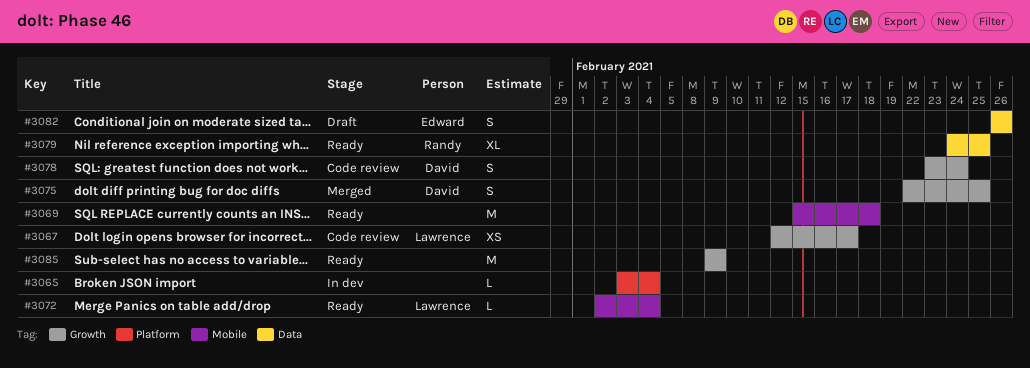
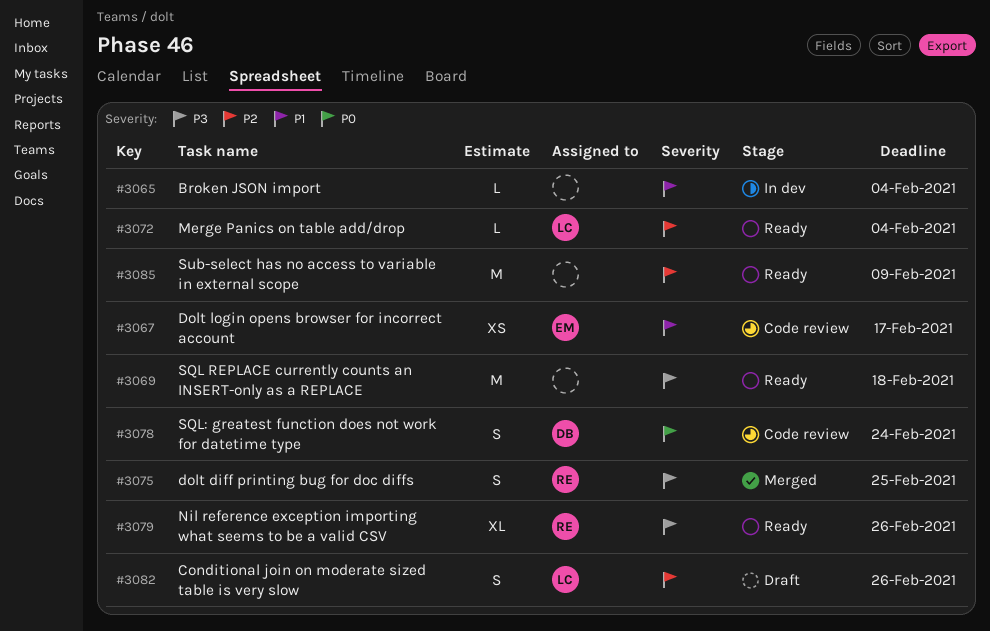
#3067, owner: Lawrence -> Edward
#3075, owner: David -> Randy
#3079, due: Feb 25 -> Feb 26
#3082, owner: Edward -> Lawrence

